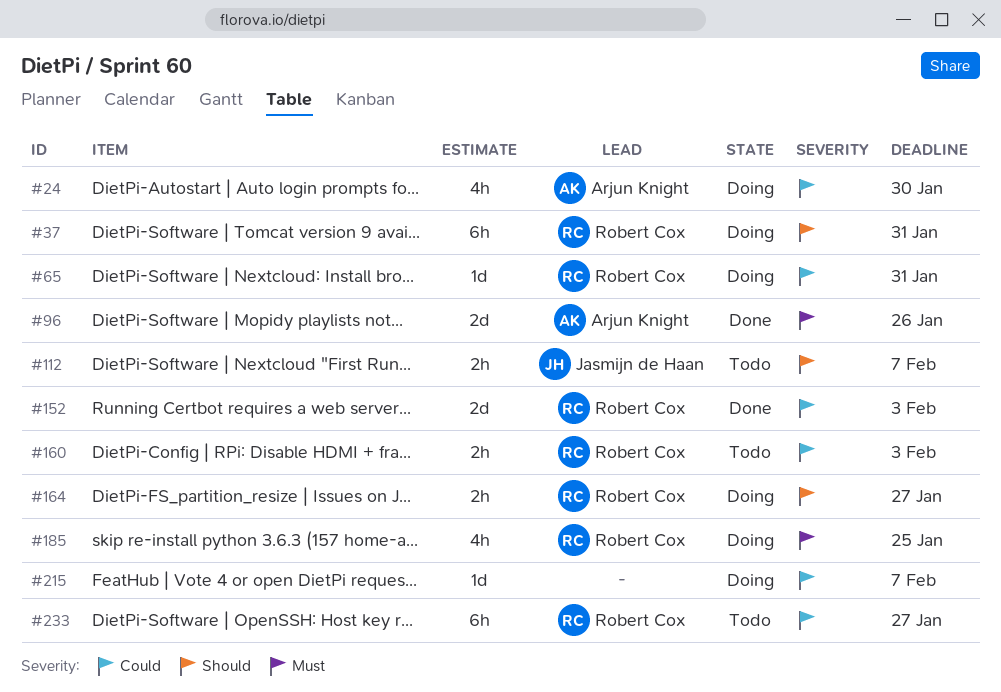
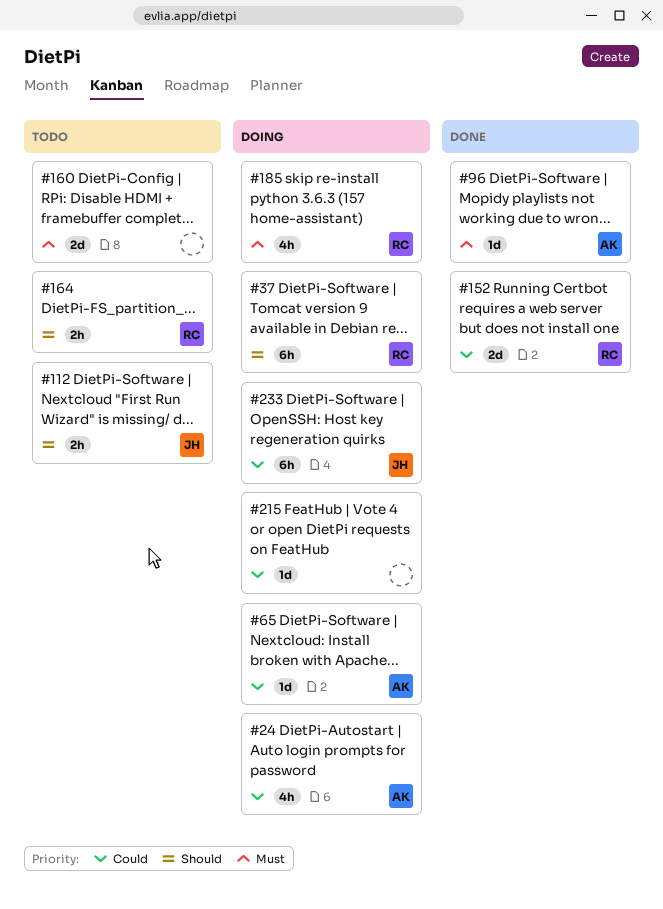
#65, owner: Robert Cox -> Arjun Knight
#96, estimate: 2d -> 1d
#160, owner: Robert Cox -> none
#160, priority: Could -> Must
#160, estimate: 2h -> 2d
#164, status: Doing -> Todo
#233, status: Todo -> Doing
#233, owner: Robert Cox -> Jasmijn de Haan

